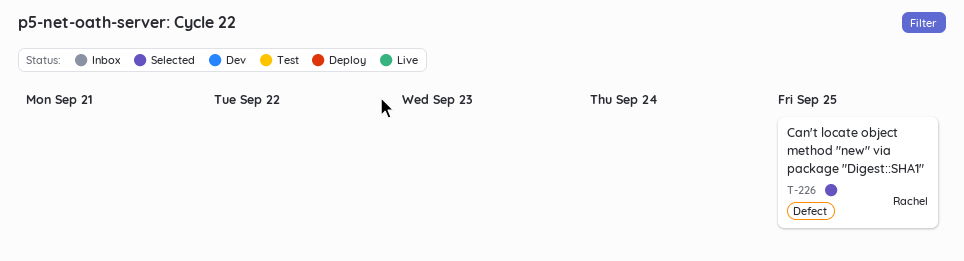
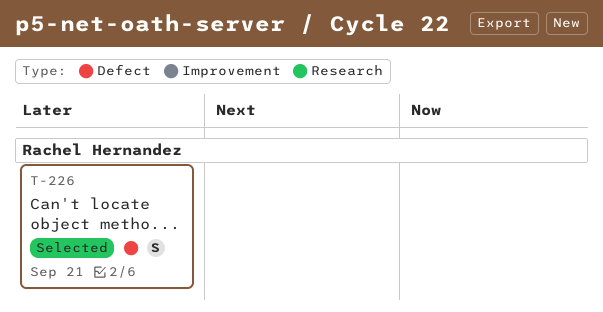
T-226, due: Sep 25 -> Sep 21

